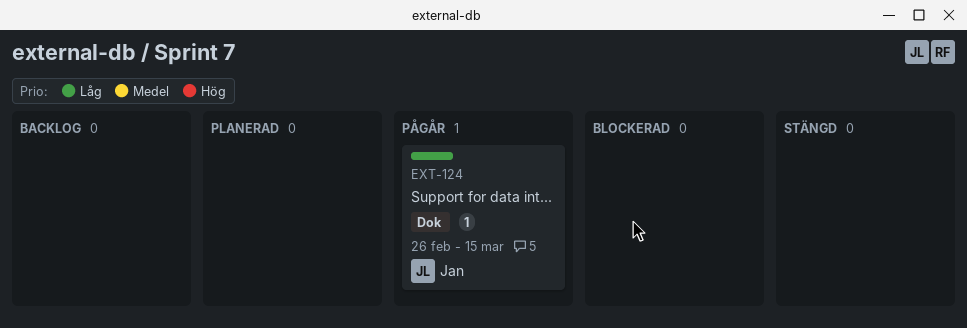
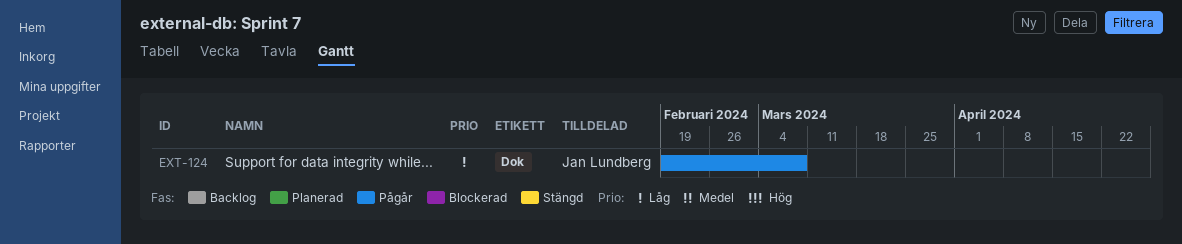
EXT-124, start: Feb 26 -> Feb 19
EXT-124, due: Mar 15 -> Mar 8

